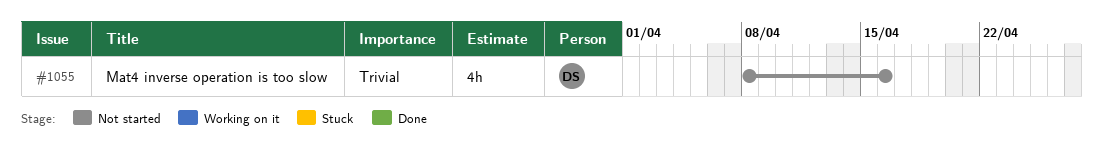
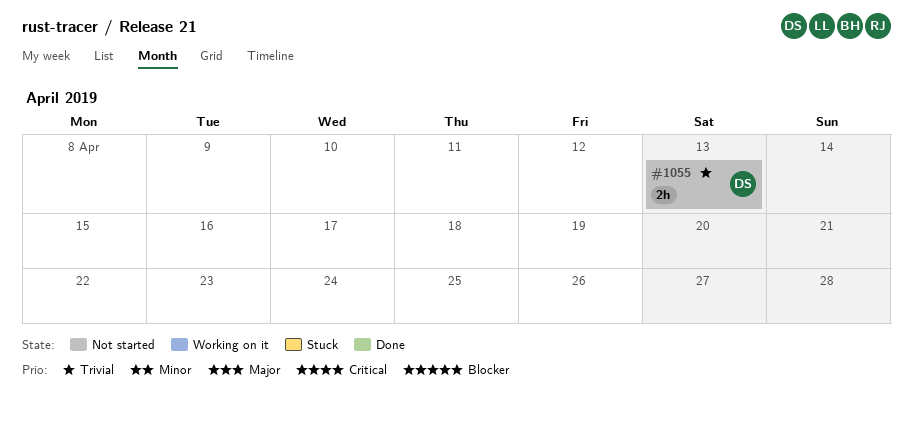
#1055, estimate: 4h -> 2h
#1055, due: Apr 16 -> Apr 13

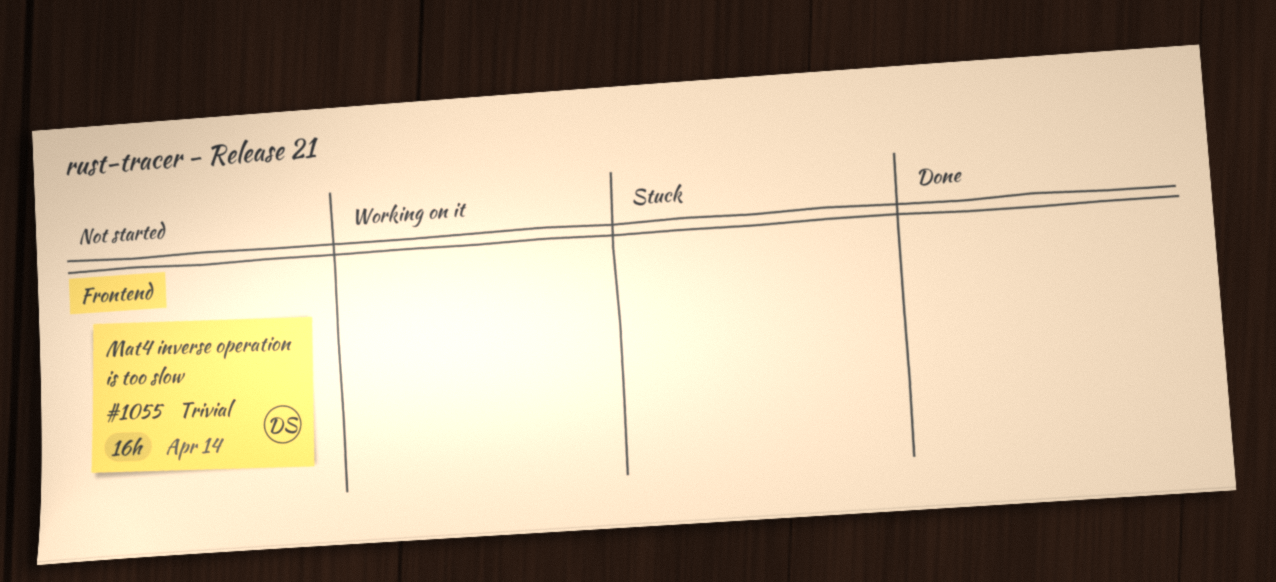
#1055, estimate: 2h -> 16h
#1055, due: Apr 13 -> Apr 14

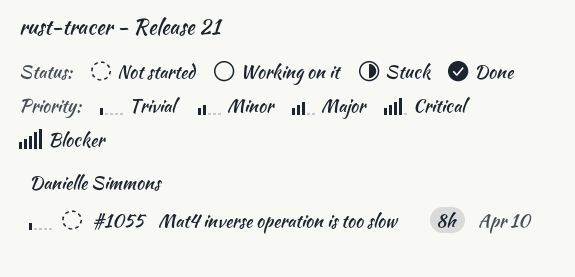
#1055, estimate: 16h -> 8h
#1055, due: Apr 14 -> Apr 10

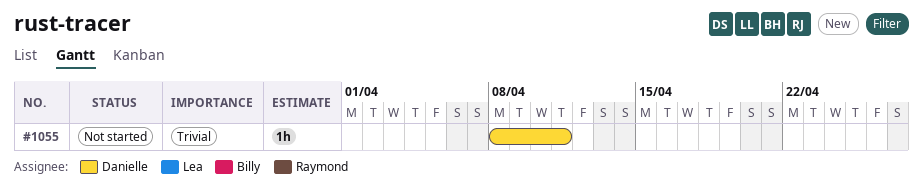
#1055, estimate: 8h -> 1h
#1055, due: Apr 10 -> Apr 11

